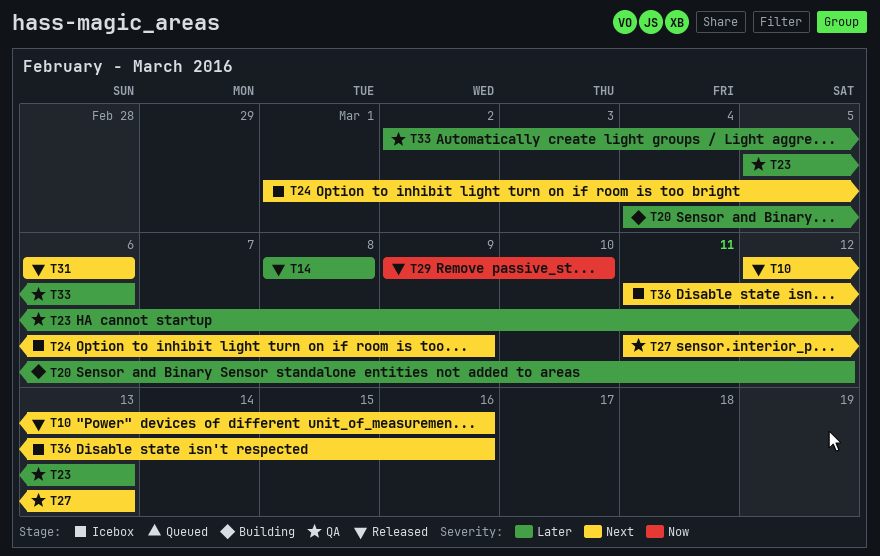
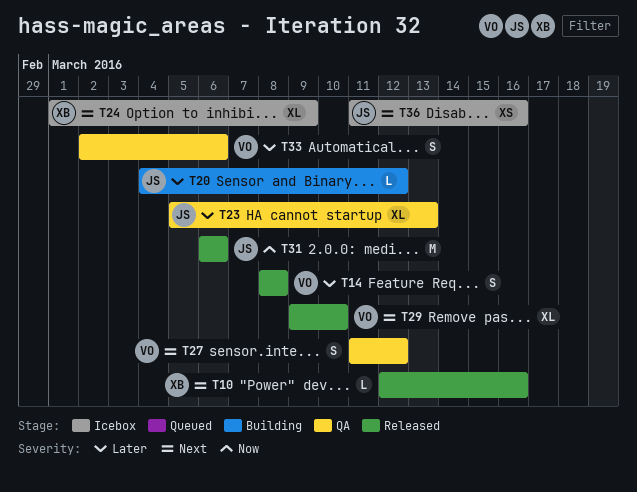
T27, due: Mar 13 -> Mar 12
T29, priority: Now -> Next
T31, priority: Next -> Now

